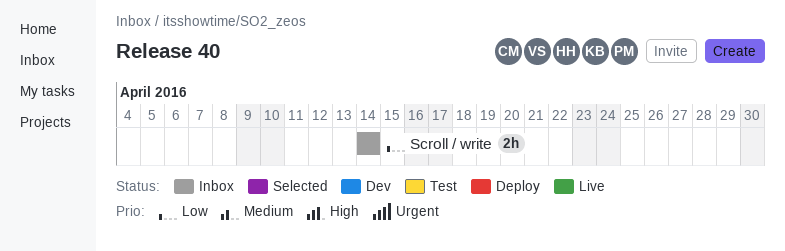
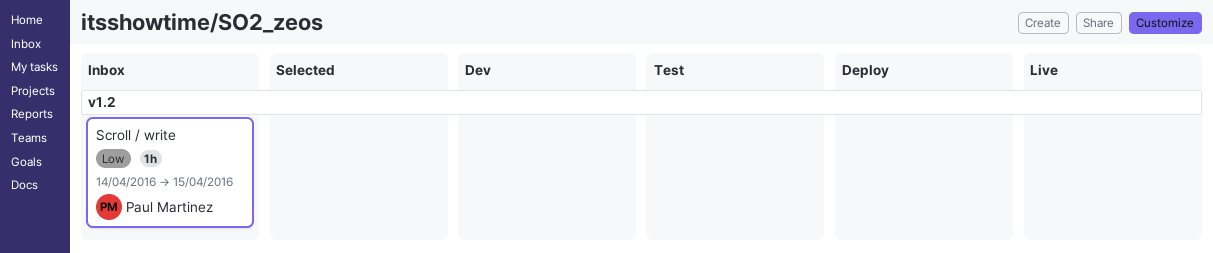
Scroll / write, estimate: 2h -> 1h
Scroll / write, due: Apr 14 -> Apr 15

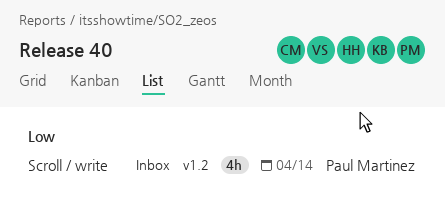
Scroll / write, estimate: 1h -> 4h
Scroll / write, due: Apr 15 -> Apr 14

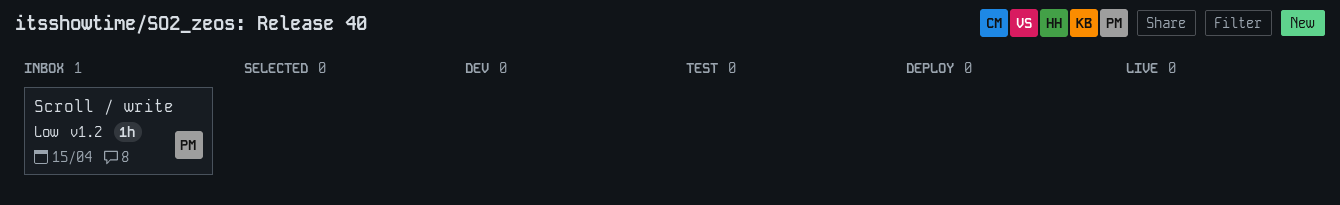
Scroll / write, estimate: 4h -> 1h
Scroll / write, due: Apr 14 -> Apr 15

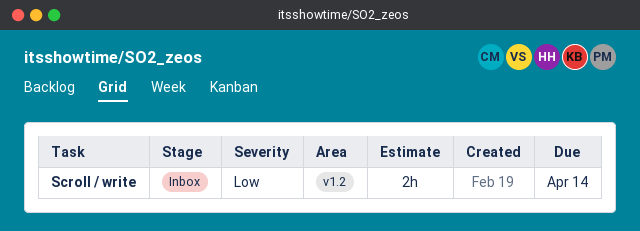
Scroll / write, estimate: 1h -> 2h
Scroll / write, due: Apr 15 -> Apr 14

